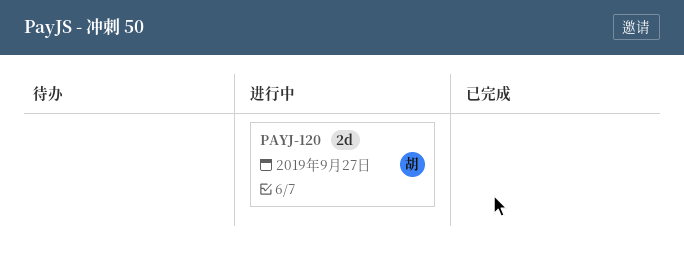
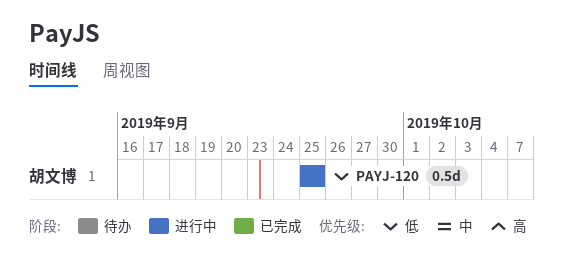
PAYJ-120, estimate: 2d -> 0.5d
PAYJ-120, due: Sep 27 -> Sep 25

